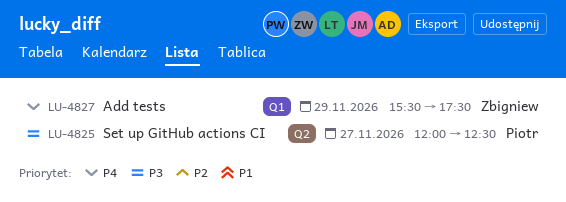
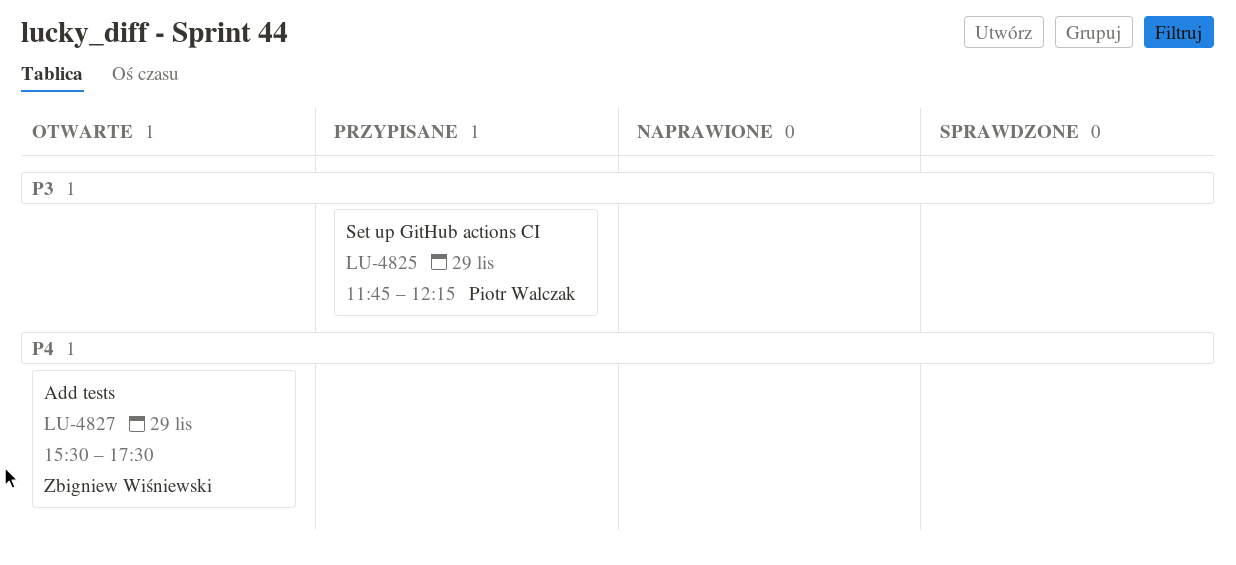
LU-4825, day: Nov 27 -> Nov 29
LU-4825, begins: 12:00 -> 11:45
LU-4825, ends: 12:30 -> 12:15

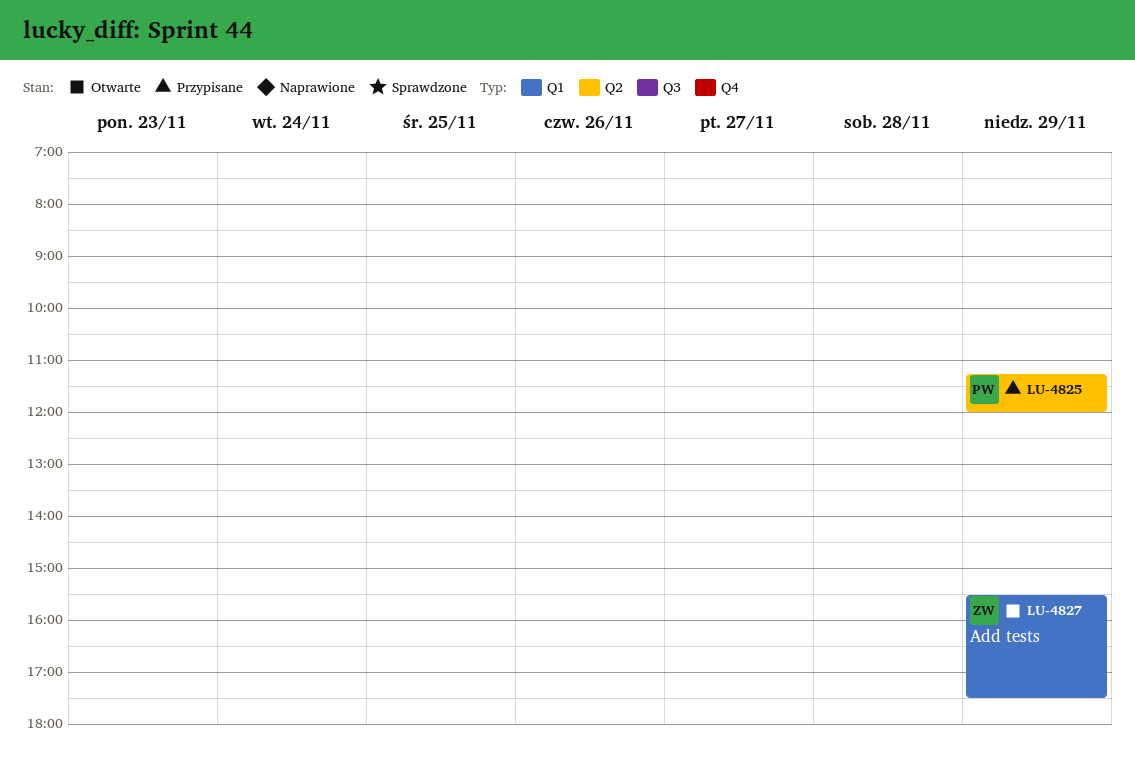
LU-4825, begins: 11:45 -> 11:15
LU-4825, ends: 12:15 -> 12:00

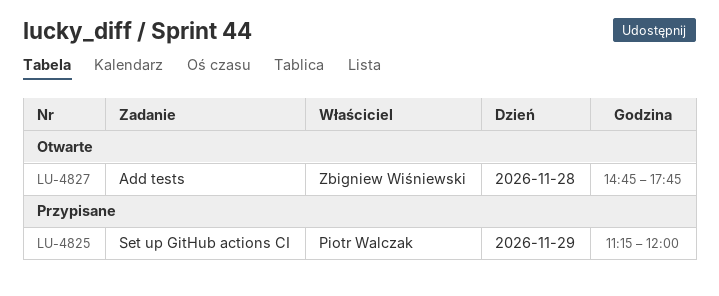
LU-4827, day: Nov 29 -> Nov 28
LU-4827, begins: 15:30 -> 14:45
LU-4827, ends: 17:30 -> 17:45

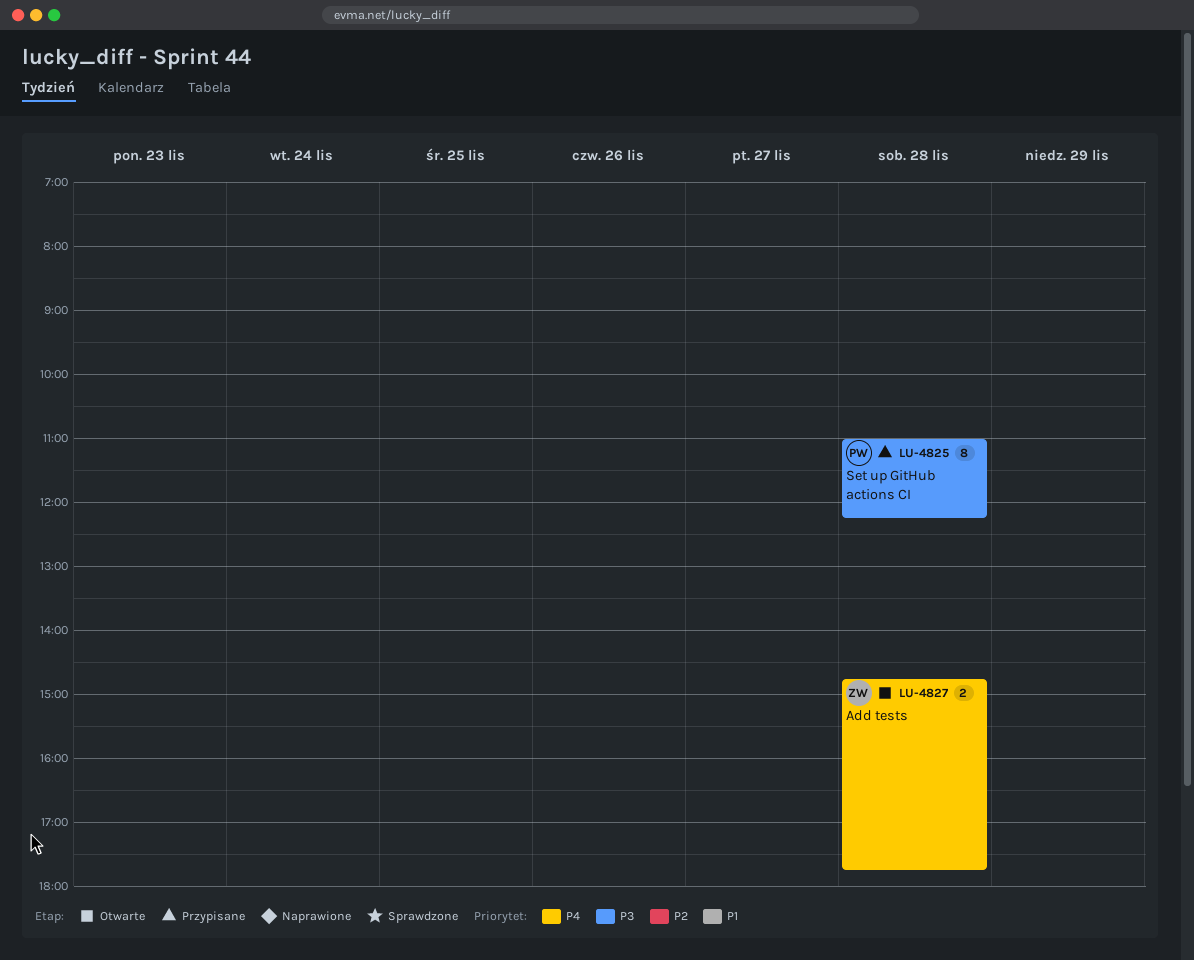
LU-4825, day: Nov 29 -> Nov 28
LU-4825, begins: 11:15 -> 11:00
LU-4825, ends: 12:00 -> 12:15

